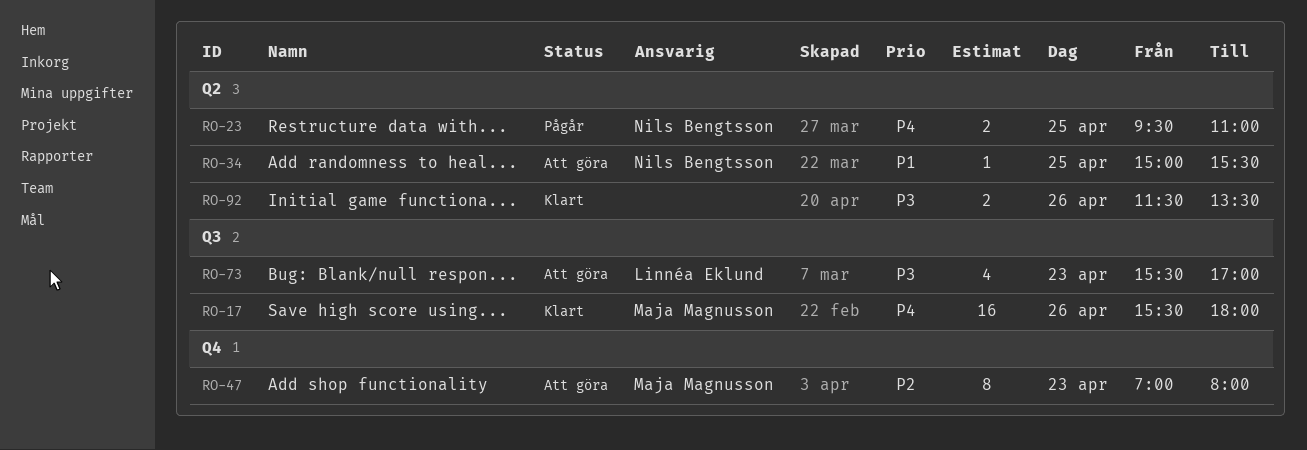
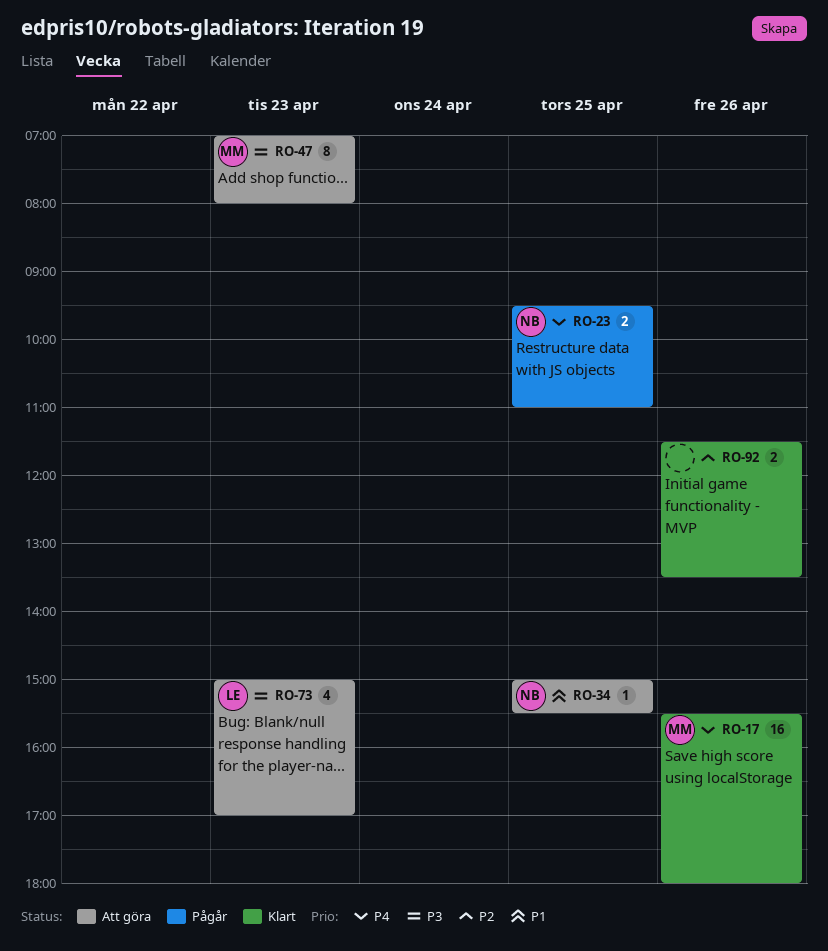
RO-47, priority: P2 -> P3
RO-73, begins: 15:30 -> 15:00
RO-92, priority: P3 -> P2

